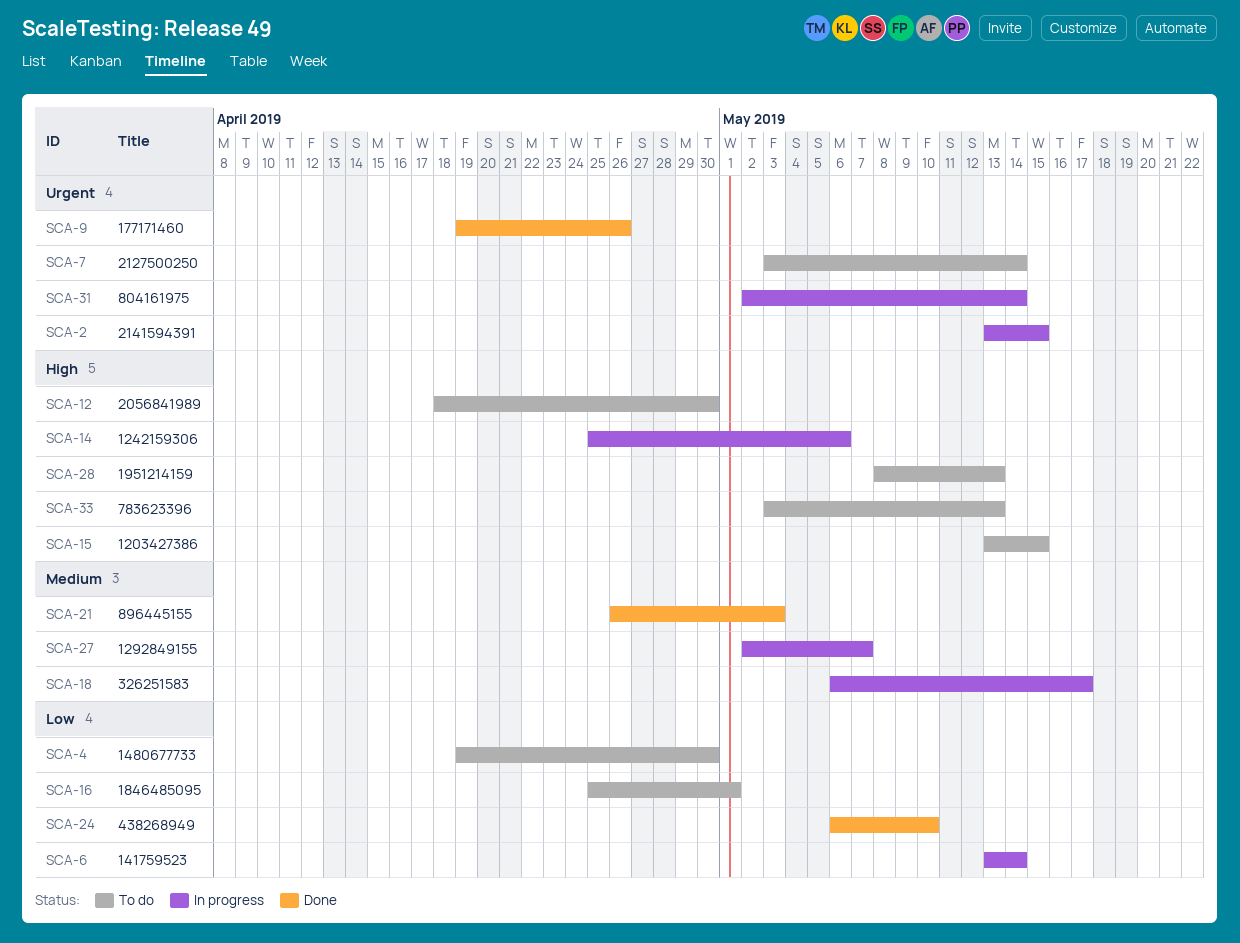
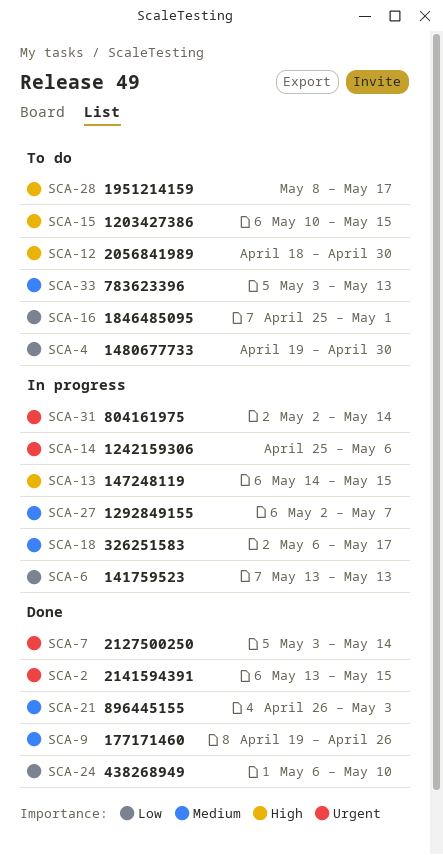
SCA-2, status: In progress -> Done
SCA-6, due: May 14 -> May 13
SCA-7, status: To do -> Done
SCA-9, priority: Urgent -> Medium
SCA-13: none -> present
SCA-14, priority: High -> Urgent
SCA-15, start: May 13 -> May 10
SCA-28, due: May 13 -> May 17
SCA-33, priority: High -> Medium

